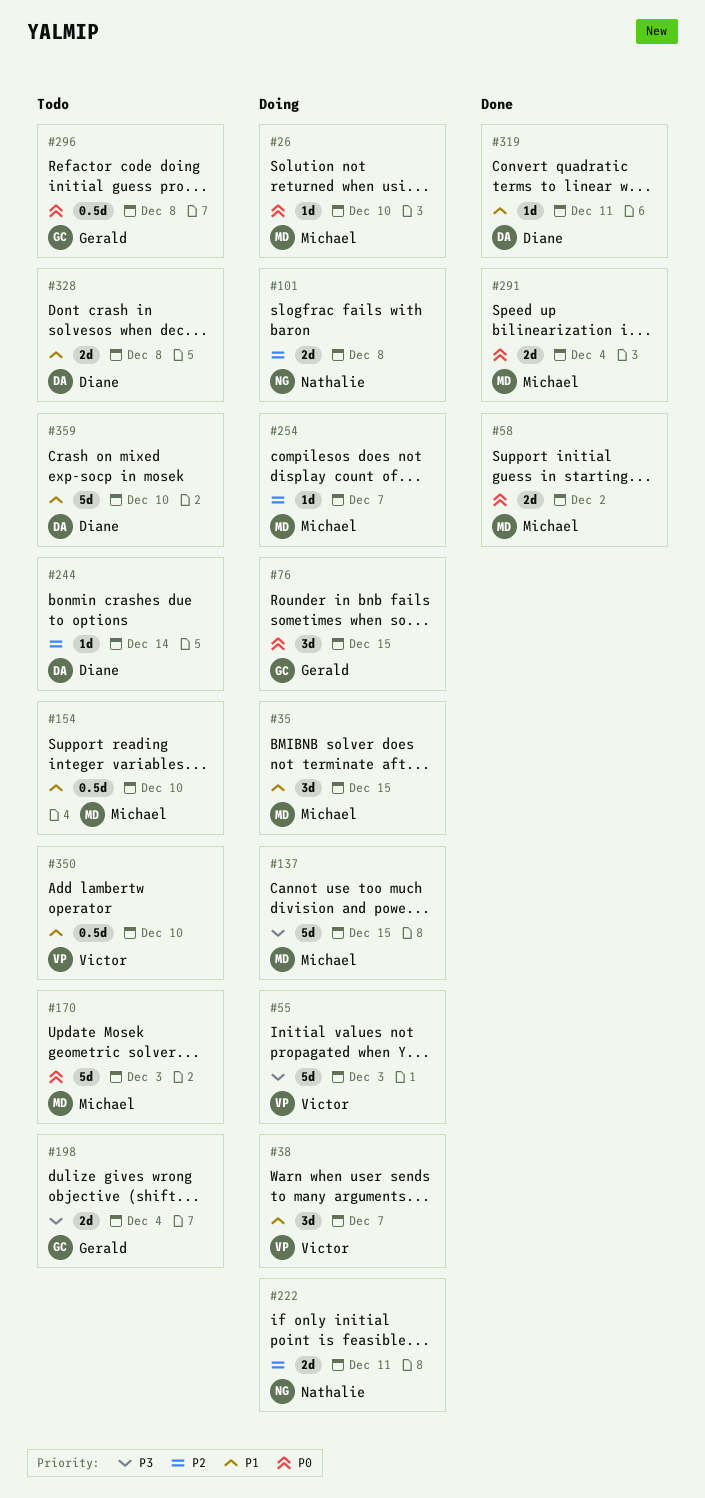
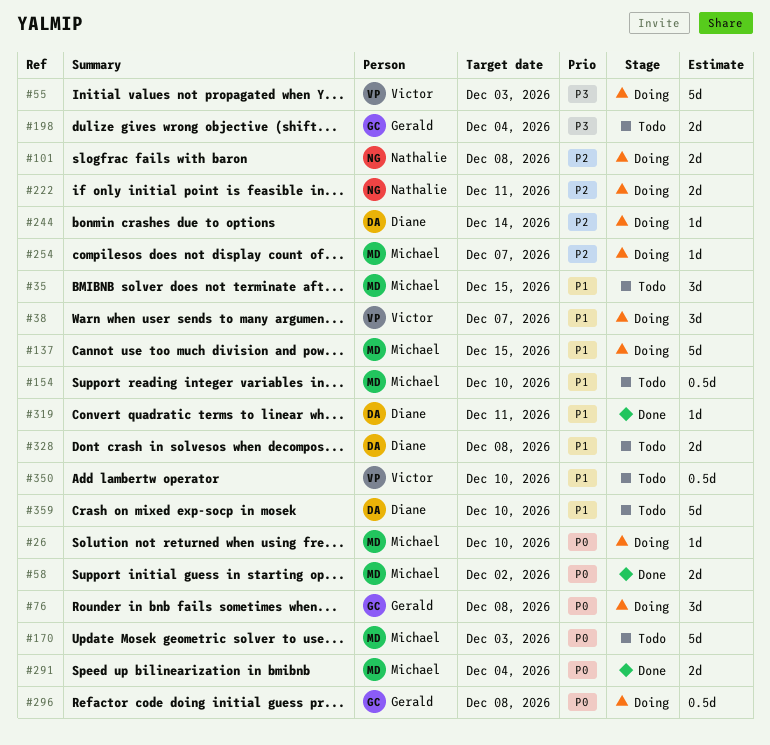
#35, status: Doing -> Todo
#76, due: Dec 15 -> Dec 8
#137, priority: P3 -> P1
#244, status: Todo -> Doing
#296, status: Todo -> Doing

